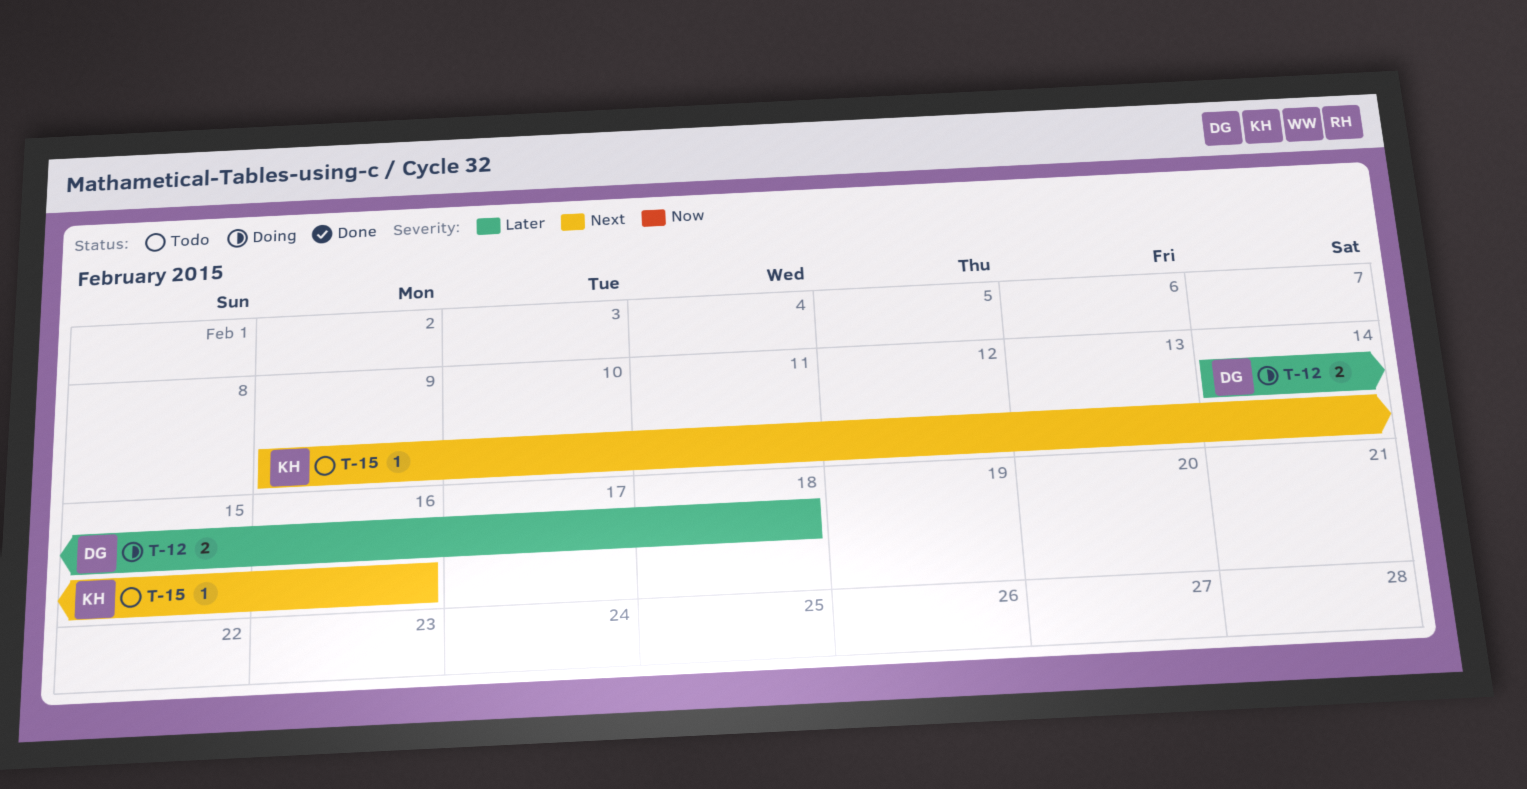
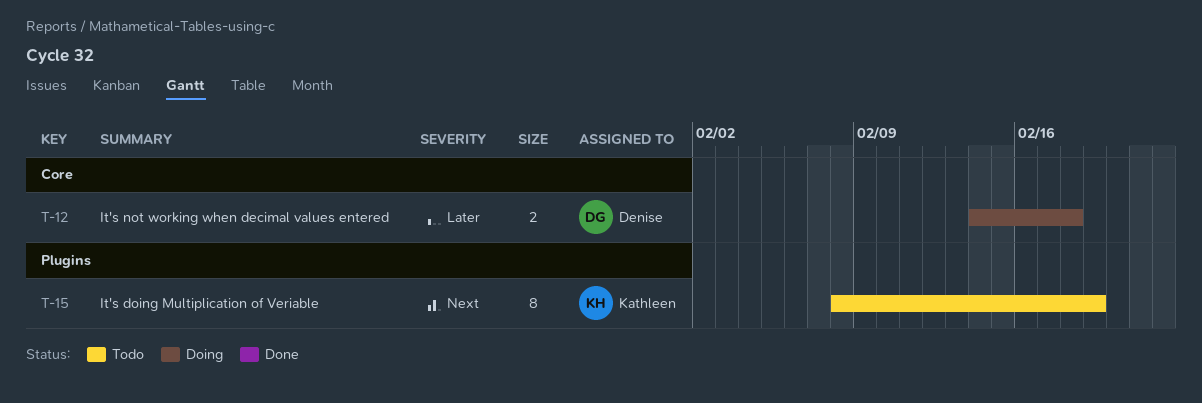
T-15, estimate: 1 -> 8
T-15, start: Feb 9 -> Feb 8
T-15, due: Feb 16 -> Feb 19

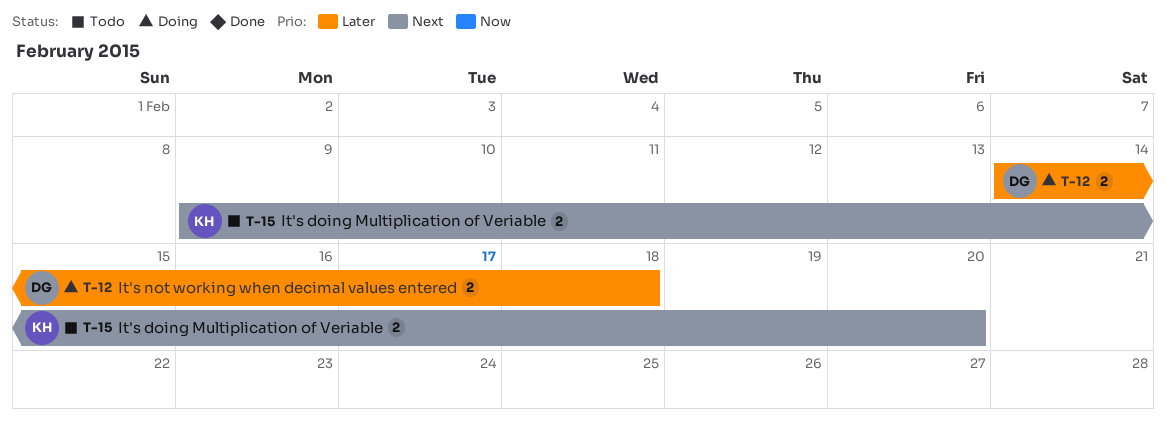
T-15, estimate: 8 -> 2
T-15, start: Feb 8 -> Feb 9
T-15, due: Feb 19 -> Feb 20

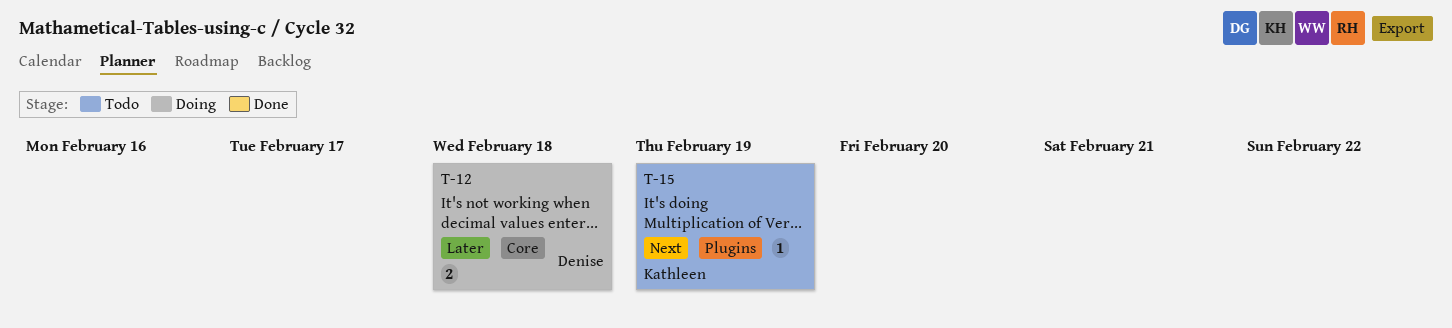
T-15, estimate: 2 -> 1
T-15, due: Feb 20 -> Feb 19

